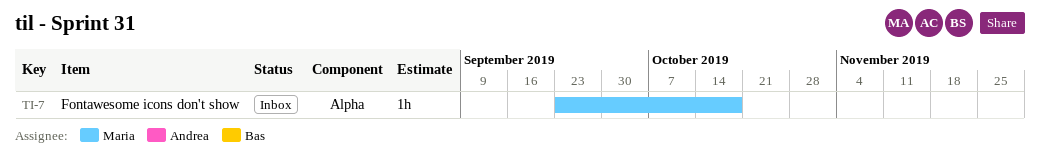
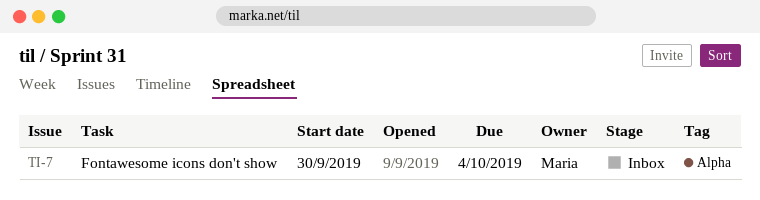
TI-7, start: Sep 23 -> Sep 30
TI-7, due: Oct 18 -> Oct 4

